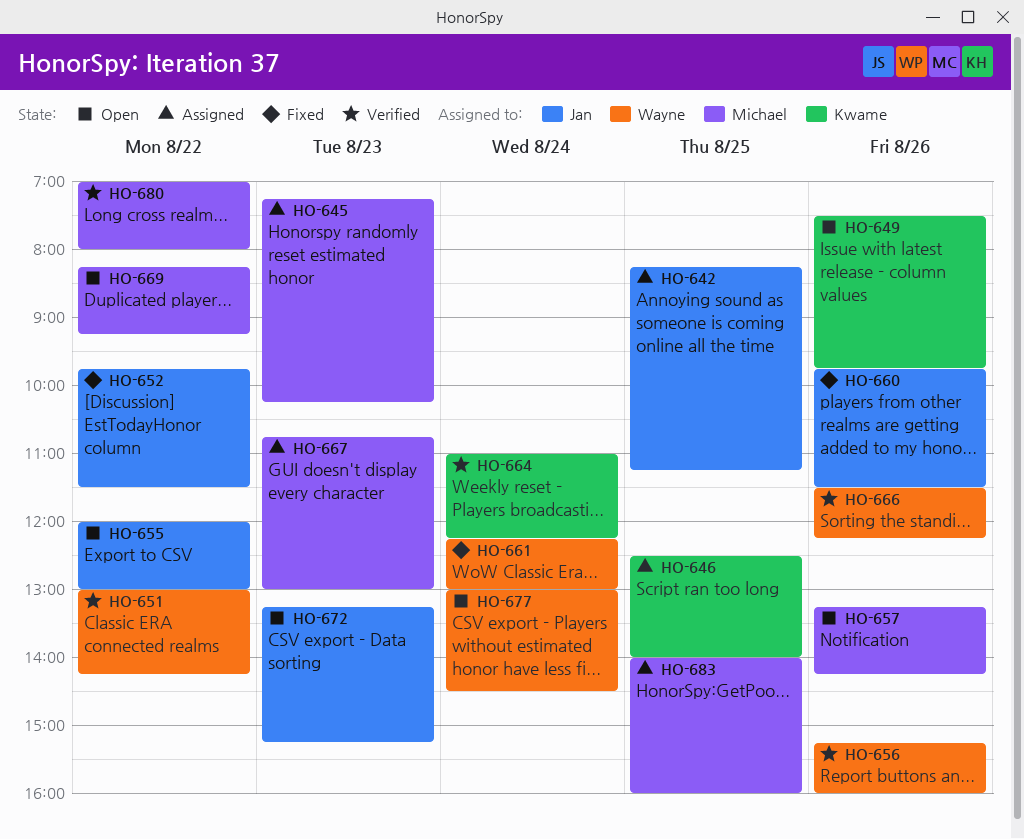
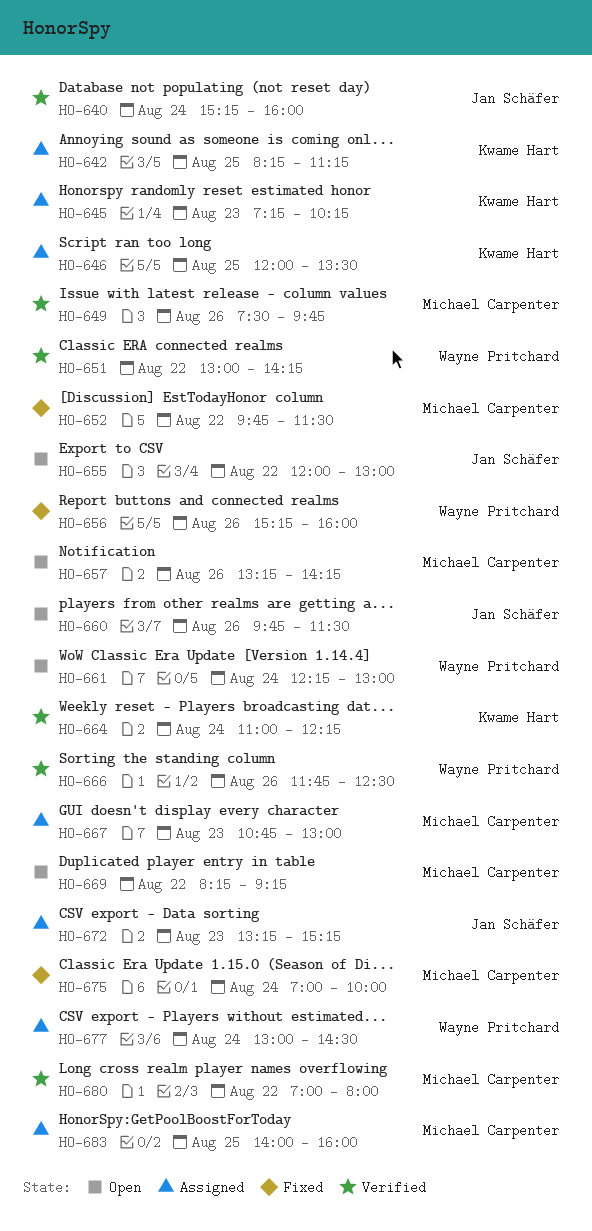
HO-640: none -> present
HO-642, owner: Jan Schäfer -> Kwame Hart
HO-645, owner: Michael Carpenter -> Kwame Hart
HO-646, begins: 12:30 -> 12:00
HO-646, ends: 14:00 -> 13:30
HO-649, status: Open -> Verified
HO-649, owner: Kwame Hart -> Michael Carpenter
HO-652, owner: Jan Schäfer -> Michael Carpenter
HO-656, status: Verified -> Fixed
HO-660, status: Fixed -> Open
HO-661, status: Fixed -> Open
HO-666, begins: 11:30 -> 11:45
HO-666, ends: 12:15 -> 12:30
HO-672, status: Open -> Assigned
HO-675: none -> present
HO-677, status: Open -> Assigned

